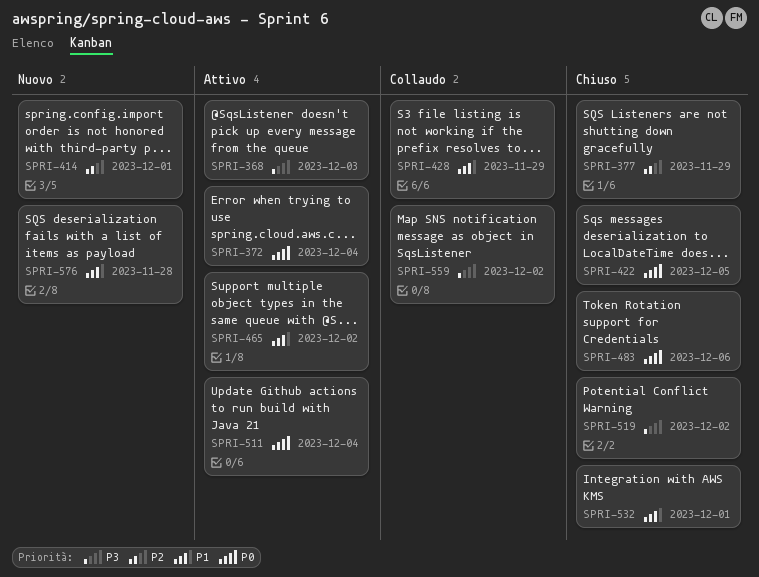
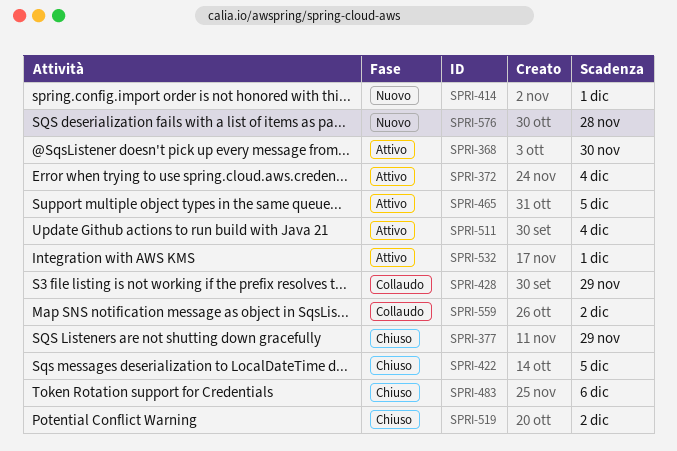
SPRI-368, due: Dec 3 -> Nov 30
SPRI-465, due: Dec 2 -> Dec 5
SPRI-532, status: Chiuso -> Attivo

